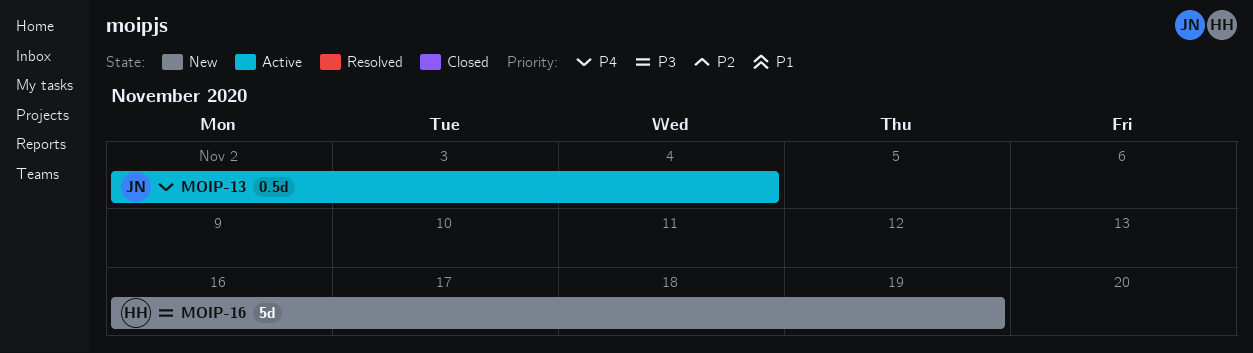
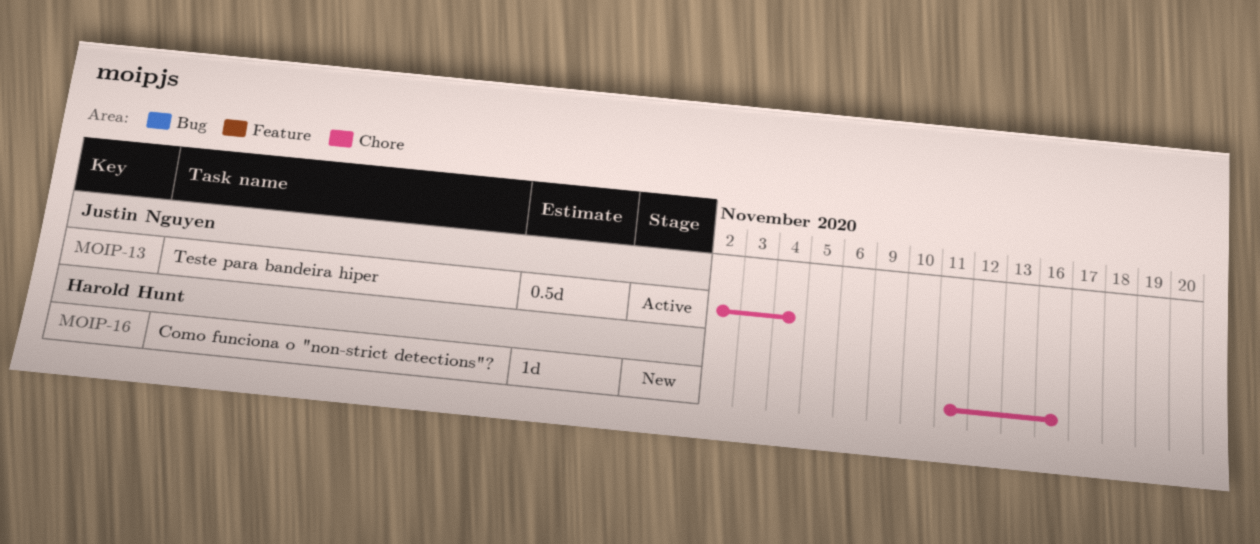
MOIP-16, estimate: 5d -> 1d
MOIP-16, start: Nov 16 -> Nov 11
MOIP-16, due: Nov 19 -> Nov 16

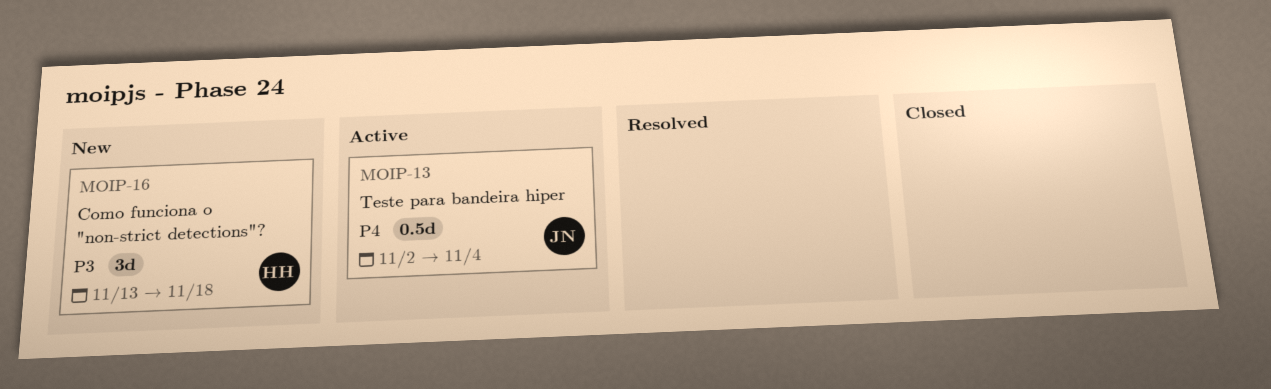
MOIP-16, estimate: 1d -> 3d
MOIP-16, start: Nov 11 -> Nov 13
MOIP-16, due: Nov 16 -> Nov 18

